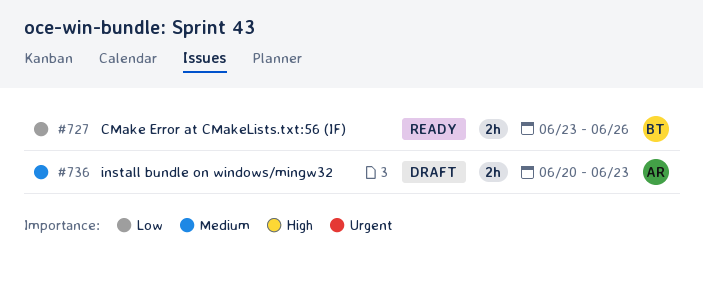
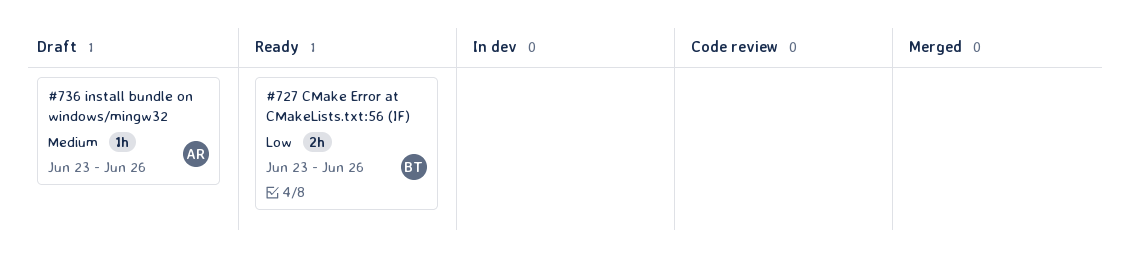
#736, estimate: 2h -> 1h
#736, start: Jun 20 -> Jun 23
#736, due: Jun 23 -> Jun 26

